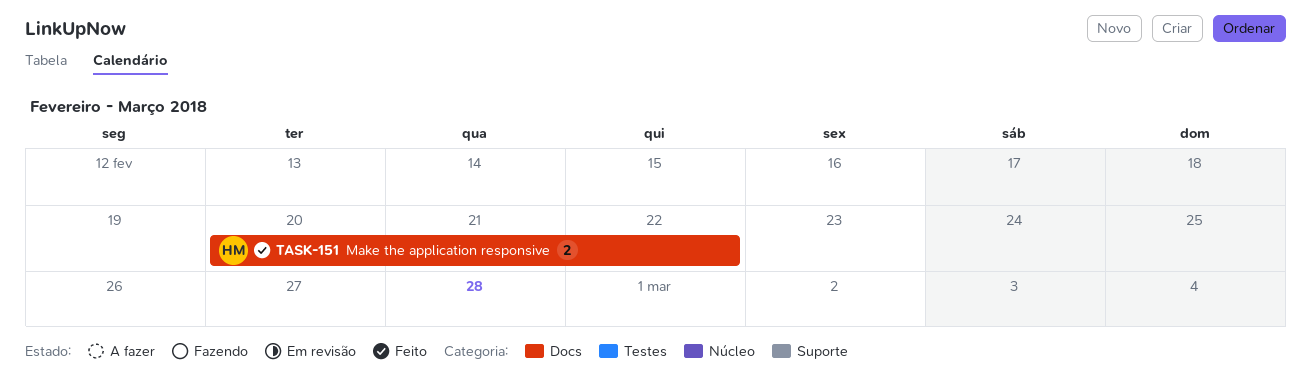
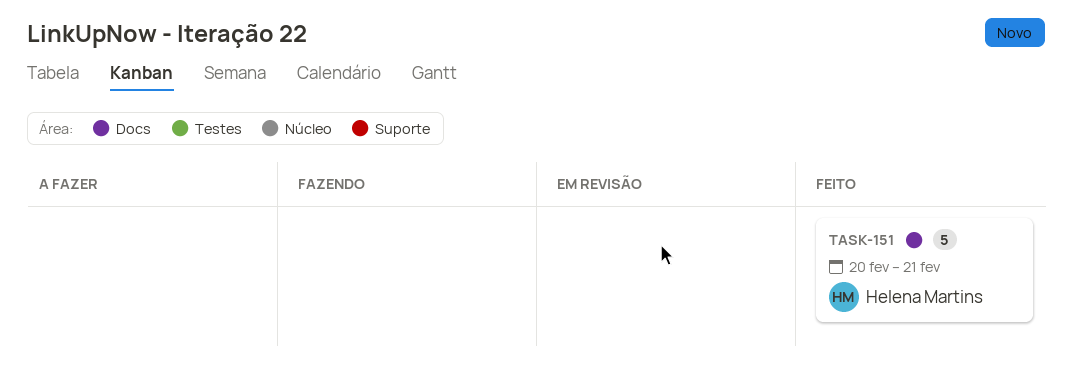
TASK-151, estimate: 2 -> 5
TASK-151, due: Feb 22 -> Feb 21

